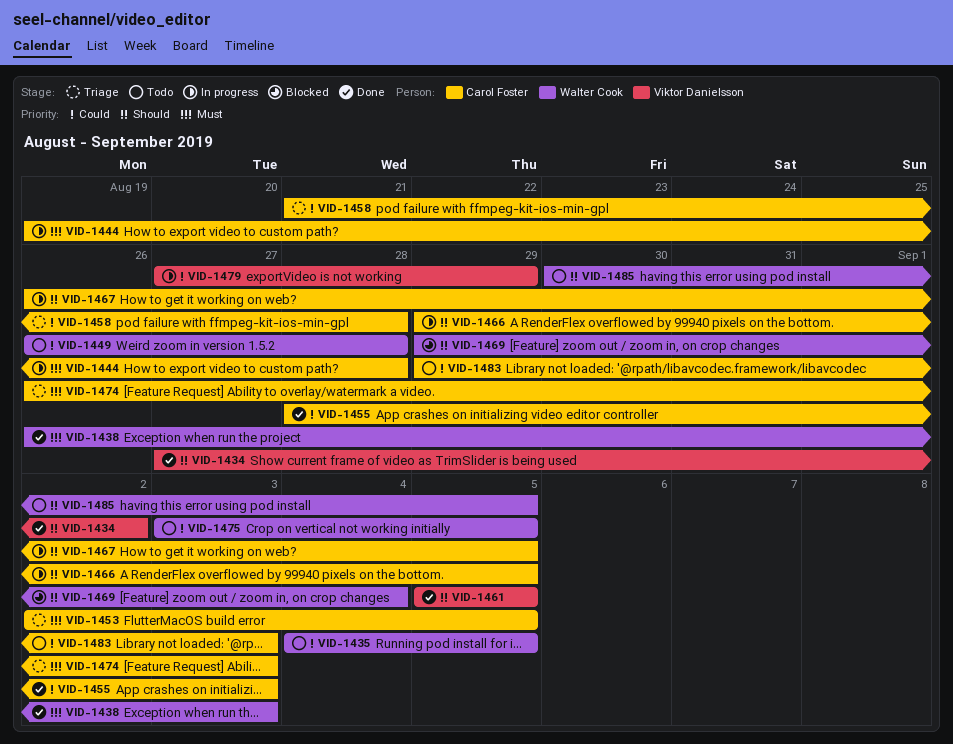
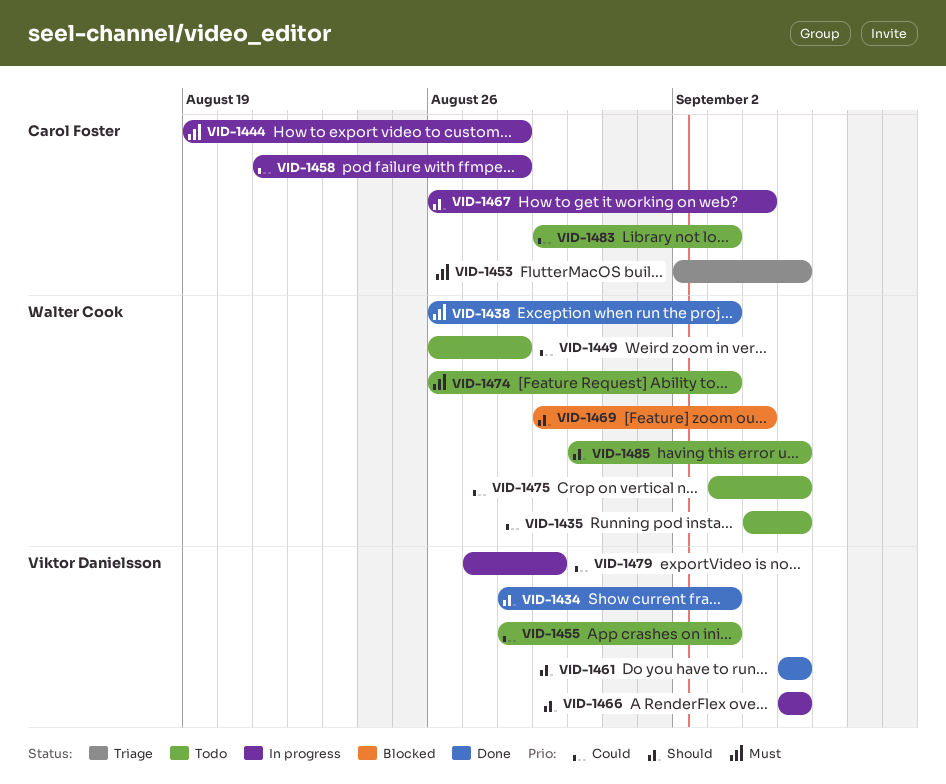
VID-1434, start: Aug 27 -> Aug 28
VID-1434, due: Sep 2 -> Sep 3
VID-1455, status: Done -> Todo
VID-1455, owner: Carol Foster -> Viktor Danielsson
VID-1458, status: Triage -> In progress
VID-1466, owner: Carol Foster -> Viktor Danielsson
VID-1466, start: Aug 29 -> Sep 5
VID-1467, due: Sep 5 -> Sep 4
VID-1474, status: Triage -> Todo
VID-1474, owner: Carol Foster -> Walter Cook

